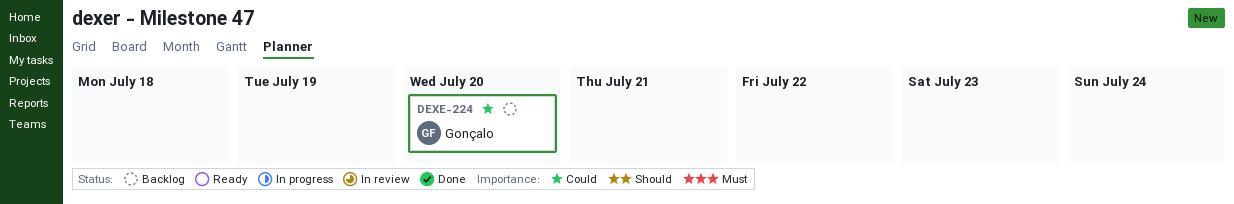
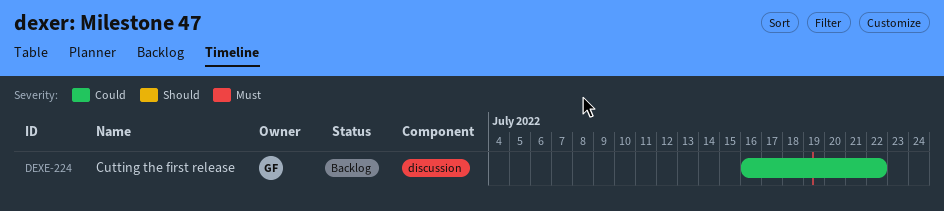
DEXE-224, due: Jul 20 -> Jul 22

